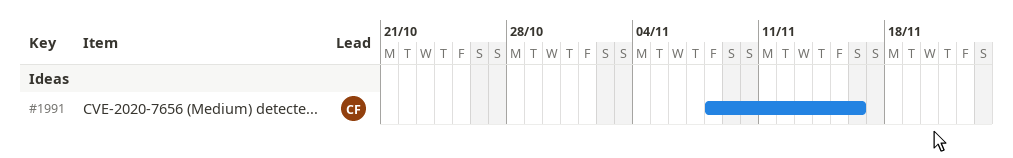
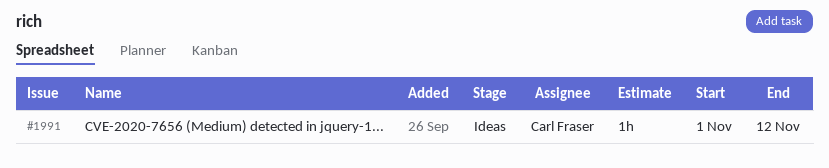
#1991, start: Nov 8 -> Nov 1
#1991, due: Nov 16 -> Nov 12

